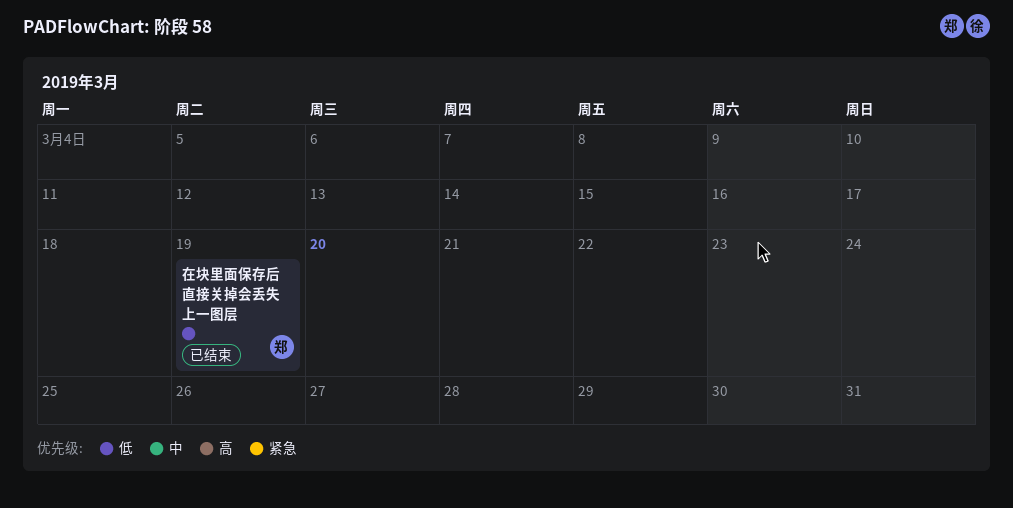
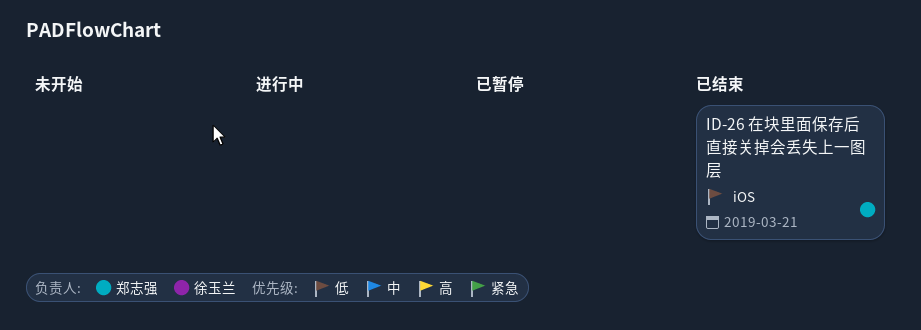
在块里面保存后直接关掉会丢失上一图层, due: Mar 19 -> Mar 21

